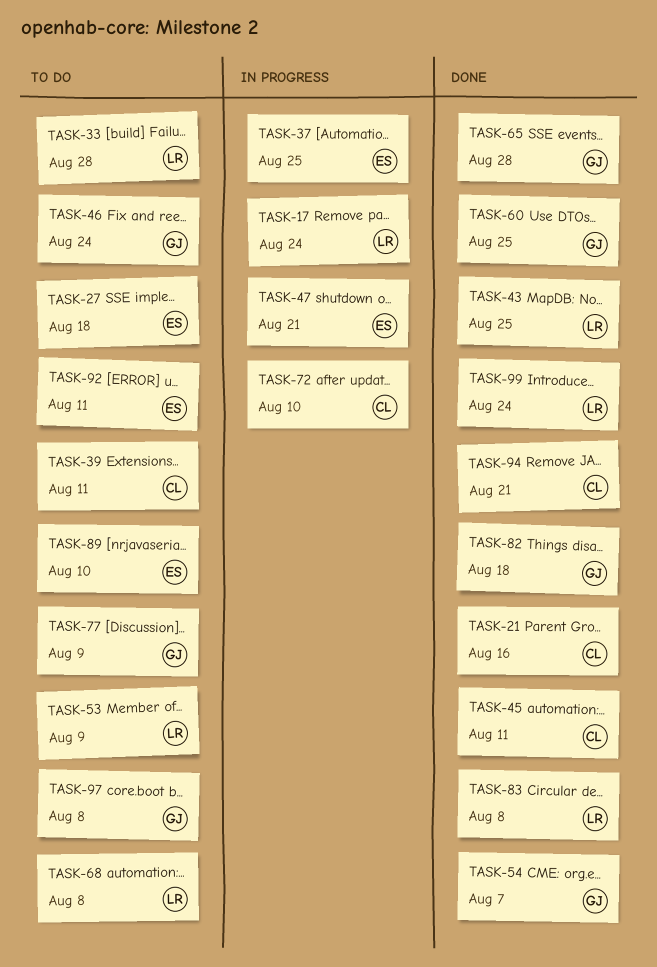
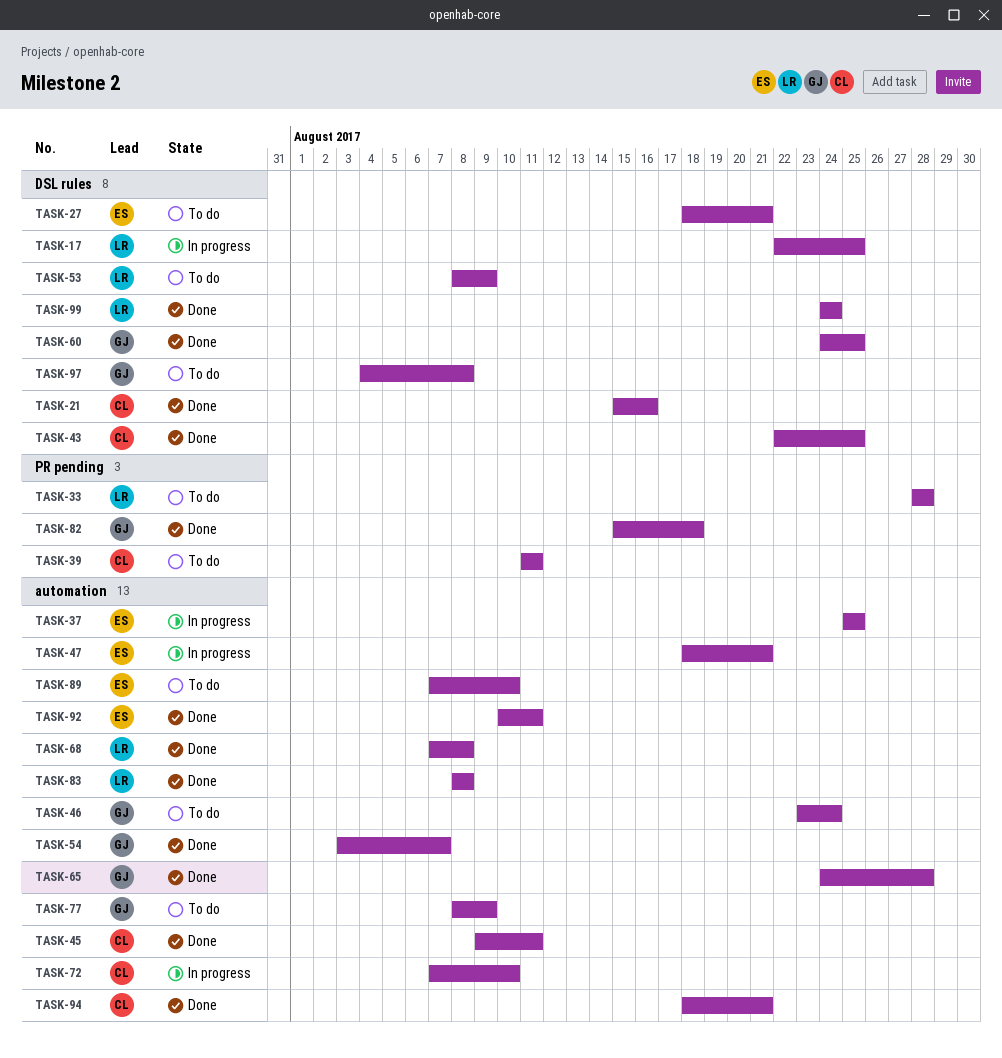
TASK-17, due: Aug 24 -> Aug 25
TASK-27, due: Aug 18 -> Aug 21
TASK-43, owner: LR -> CL
TASK-68, status: To do -> Done
TASK-92, status: To do -> Done

